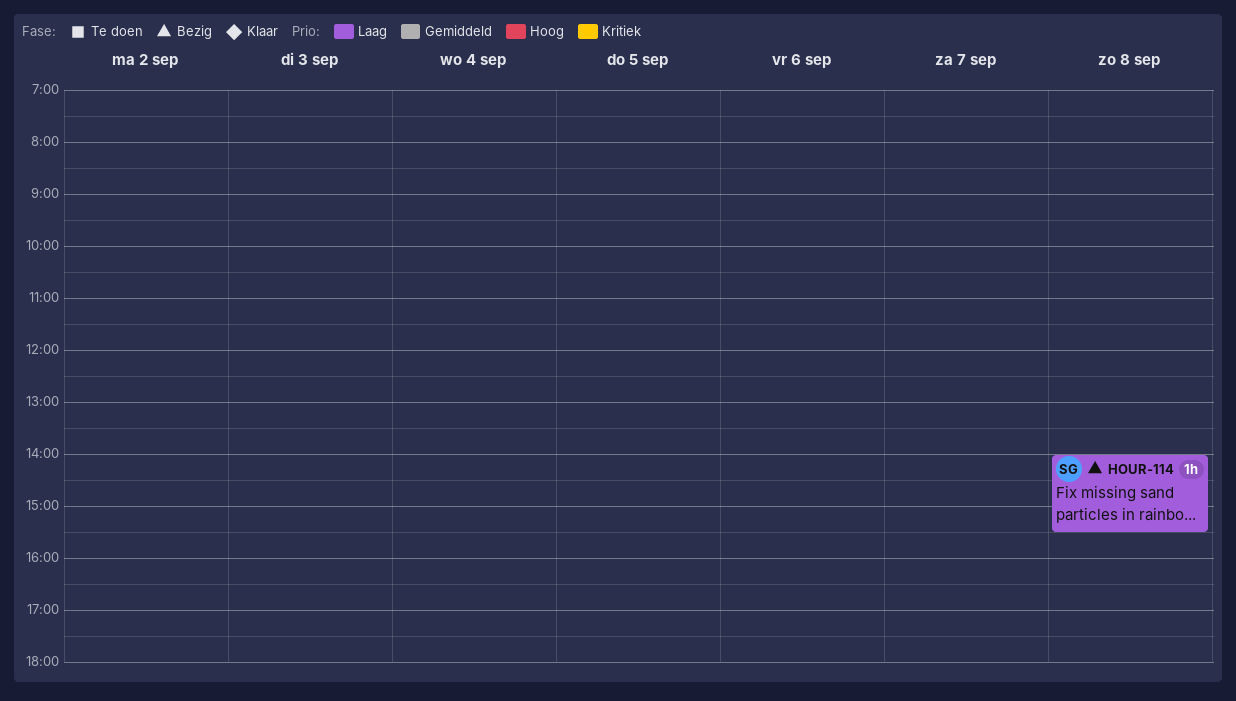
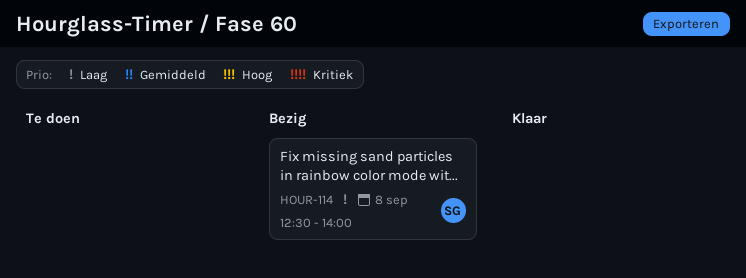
HOUR-114, begins: 14:00 -> 12:30
HOUR-114, ends: 15:30 -> 14:00

